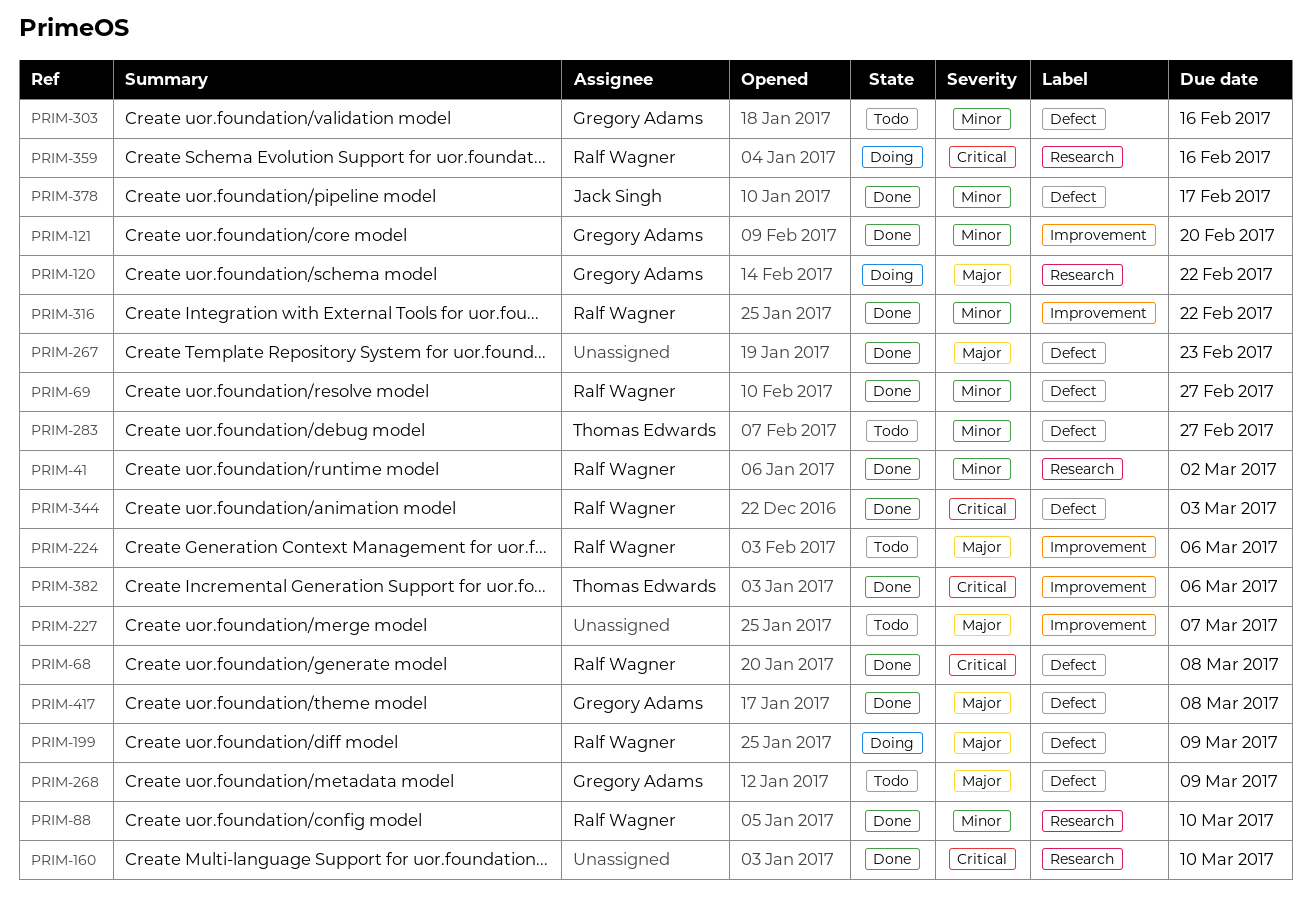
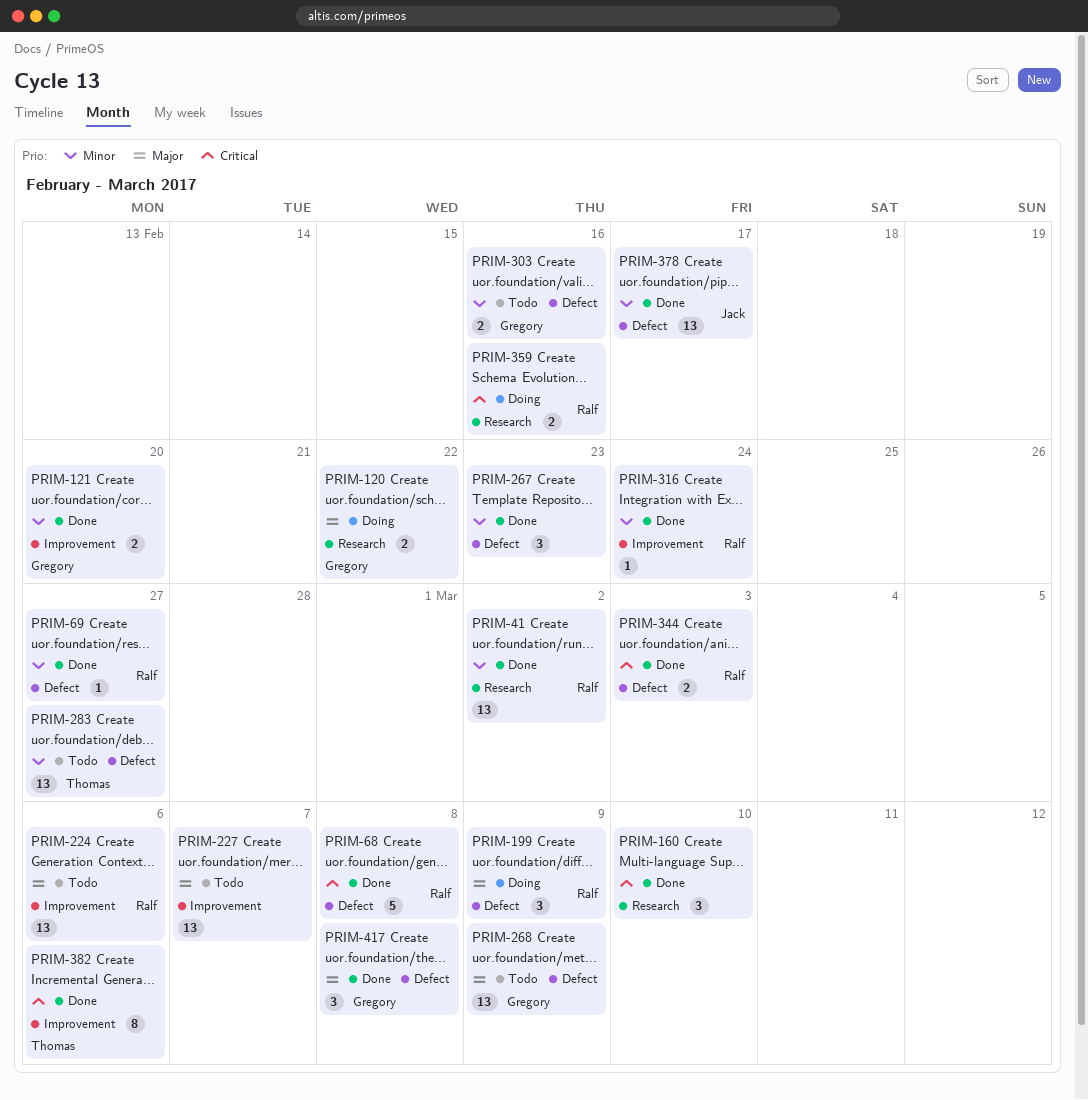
PRIM-88: present -> none
PRIM-267, priority: Major -> Minor
PRIM-316, due: Feb 22 -> Feb 24

